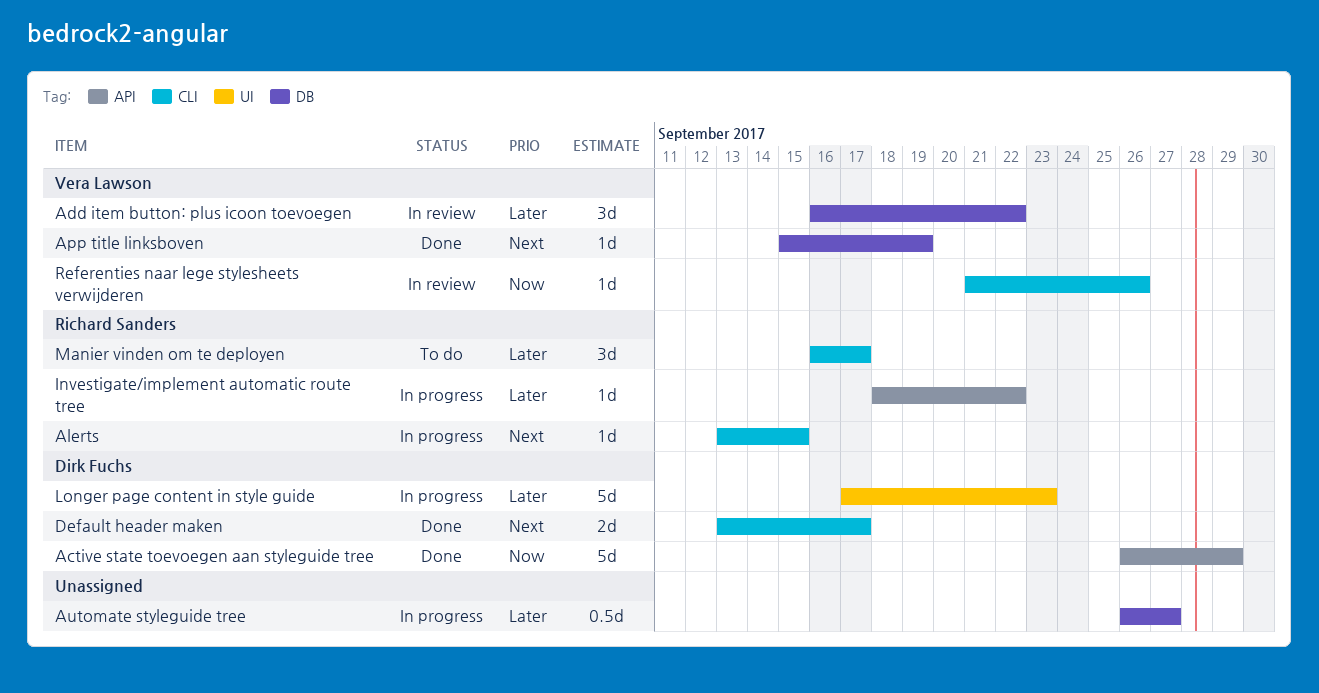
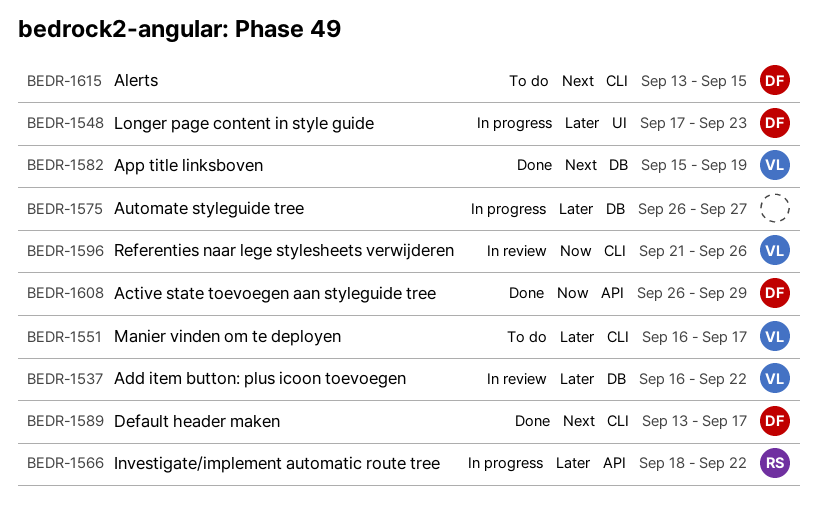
Alerts, status: In progress -> To do
Alerts, owner: Richard Sanders -> Dirk Fuchs
Manier vinden om te deployen, owner: Richard Sanders -> Vera Lawson

